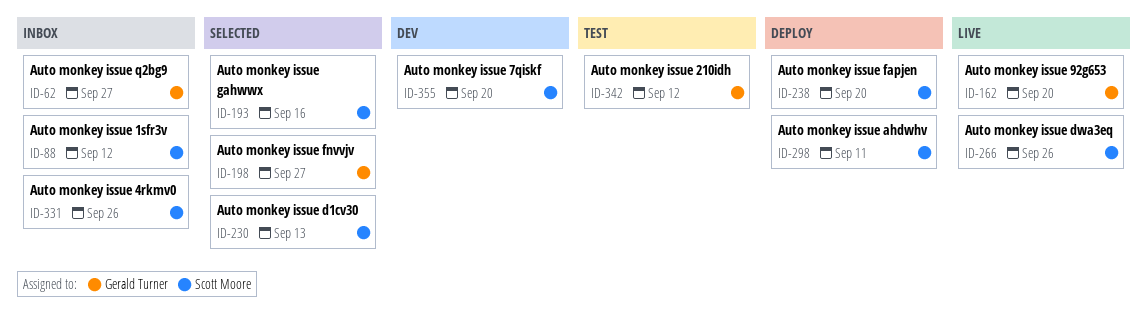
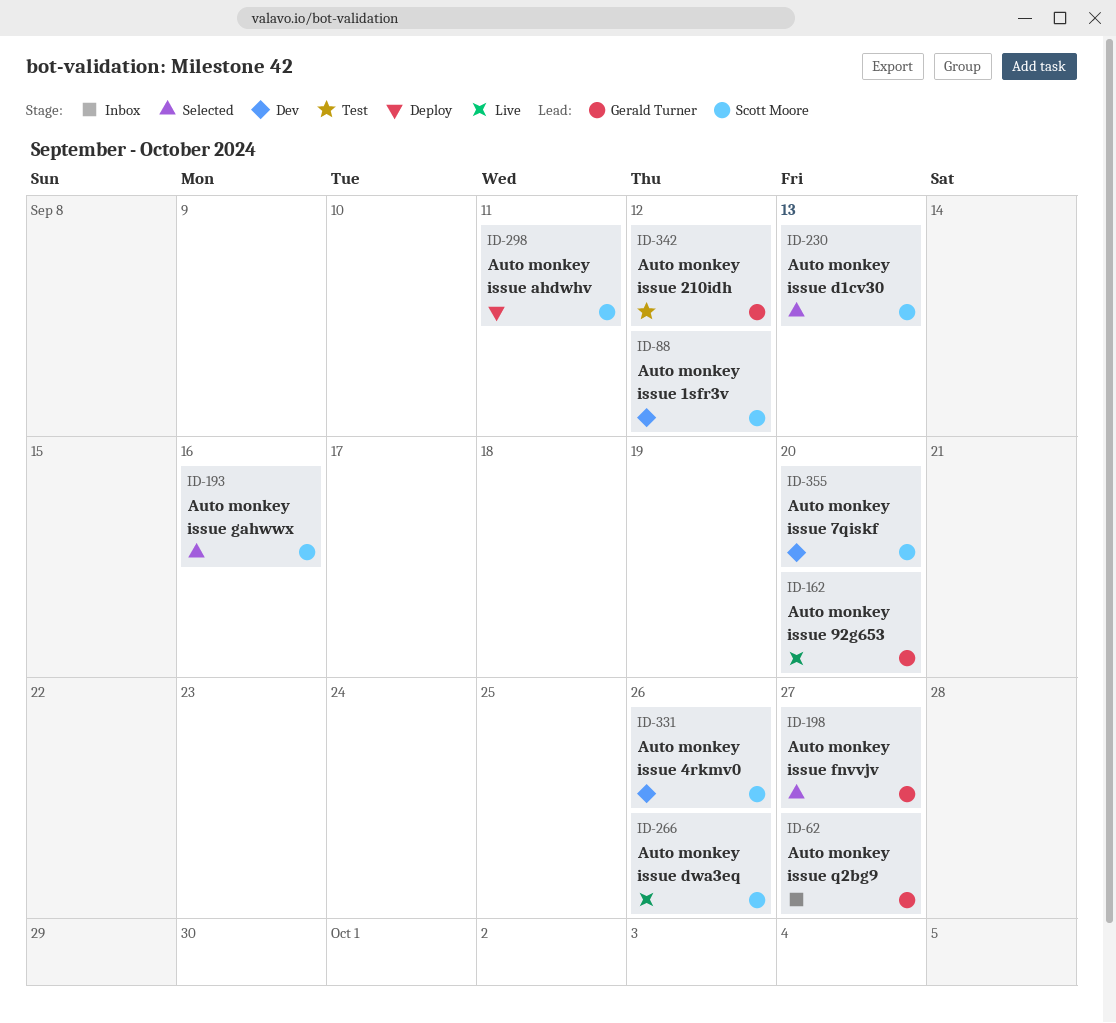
ID-88, status: Inbox -> Dev
ID-238: present -> none
ID-331, status: Inbox -> Dev

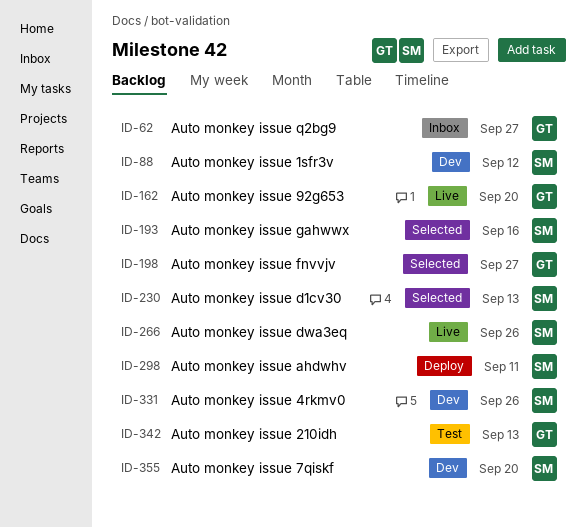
ID-342, due: Sep 12 -> Sep 13

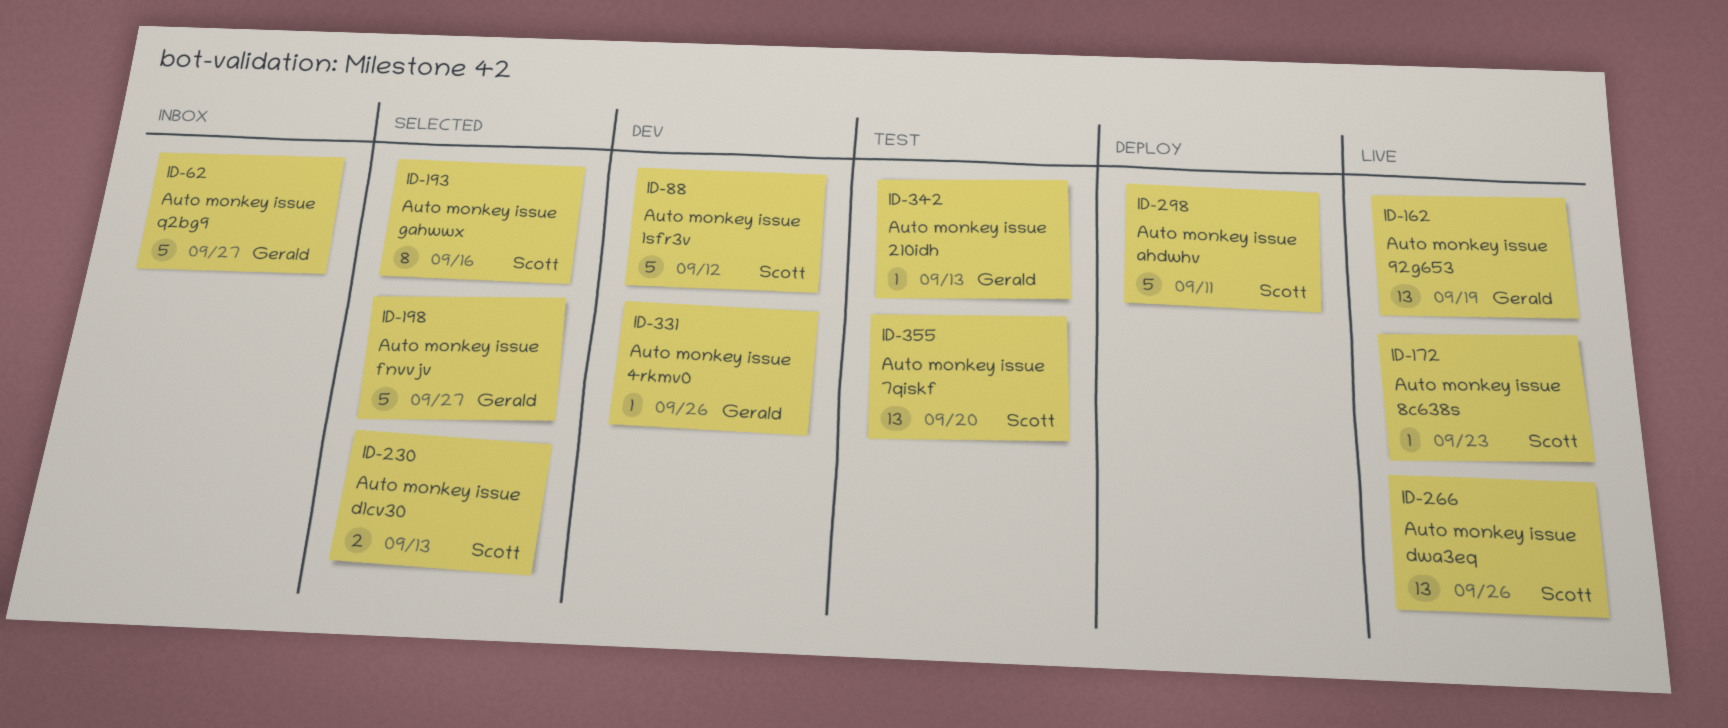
ID-162, due: Sep 20 -> Sep 19
ID-172: none -> present
ID-331, owner: Scott -> Gerald
ID-355, status: Dev -> Test

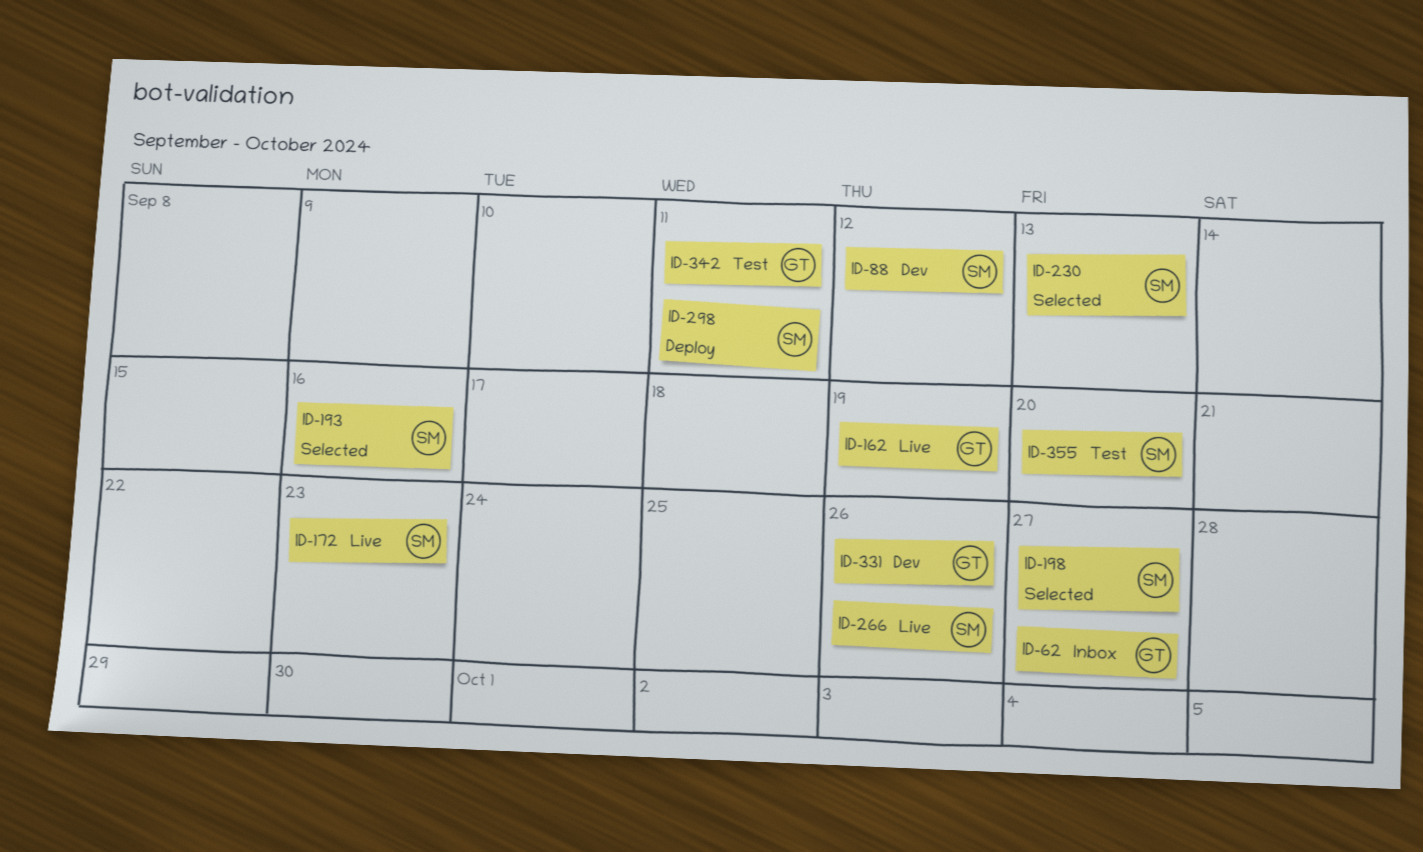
ID-198, owner: Gerald -> Scott
ID-342, due: Sep 13 -> Sep 11

